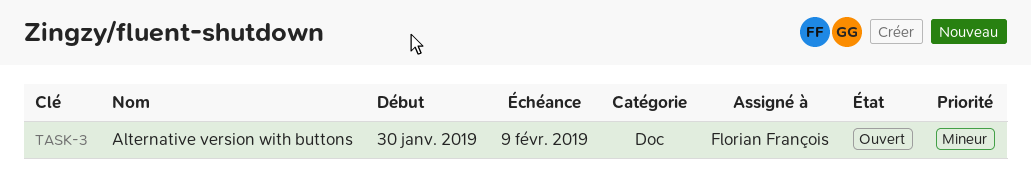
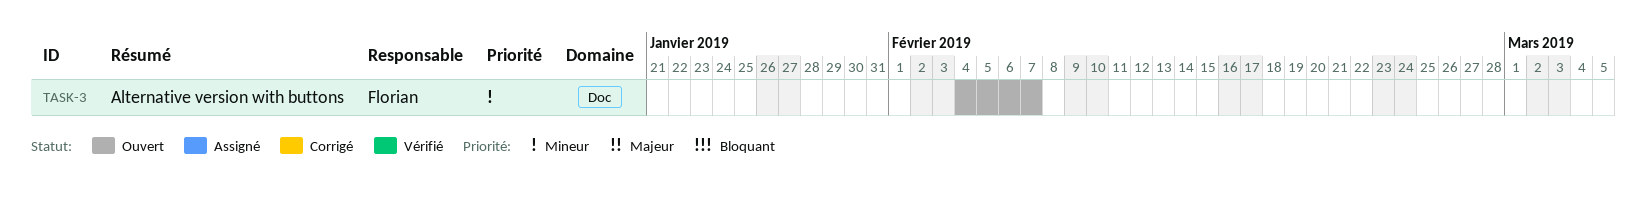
TASK-3, start: Jan 30 -> Feb 4
TASK-3, due: Feb 9 -> Feb 7

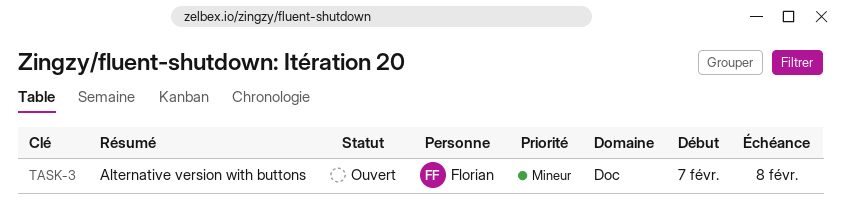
TASK-3, start: Feb 4 -> Feb 7
TASK-3, due: Feb 7 -> Feb 8

